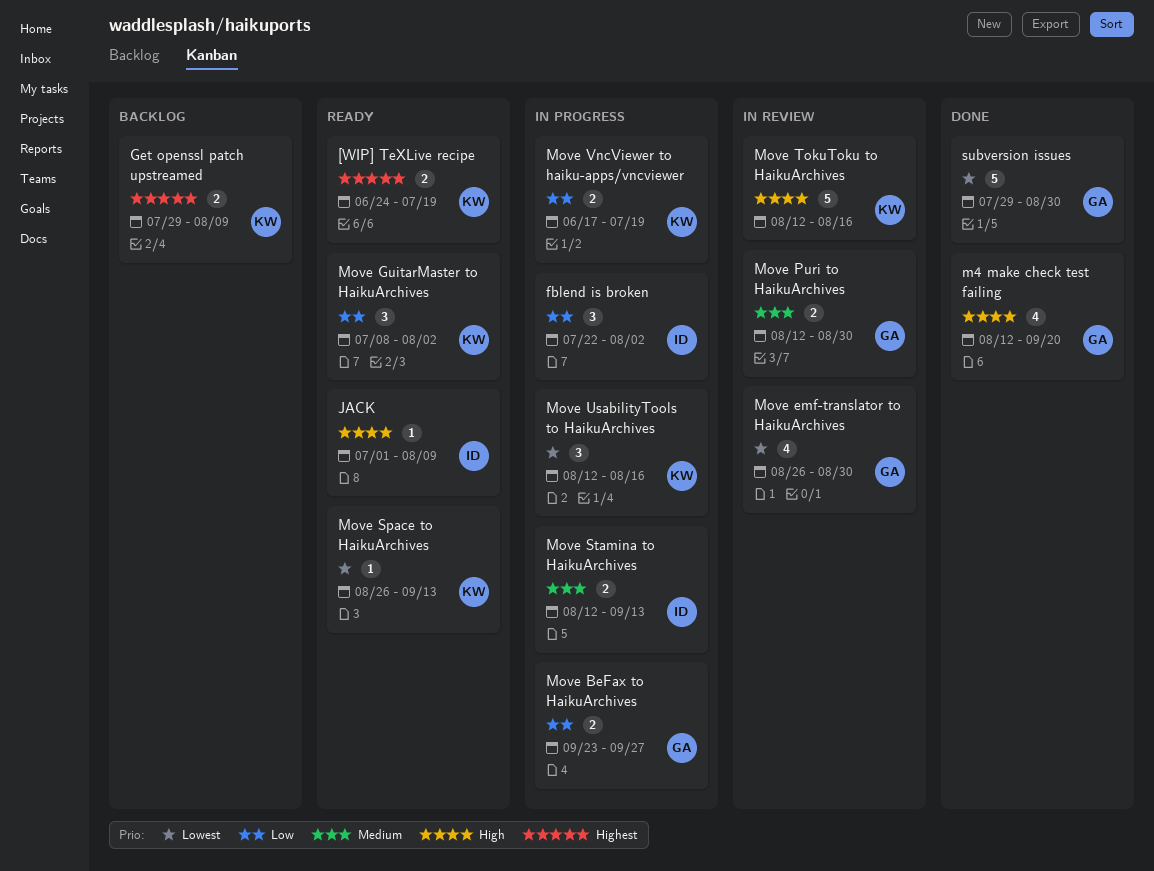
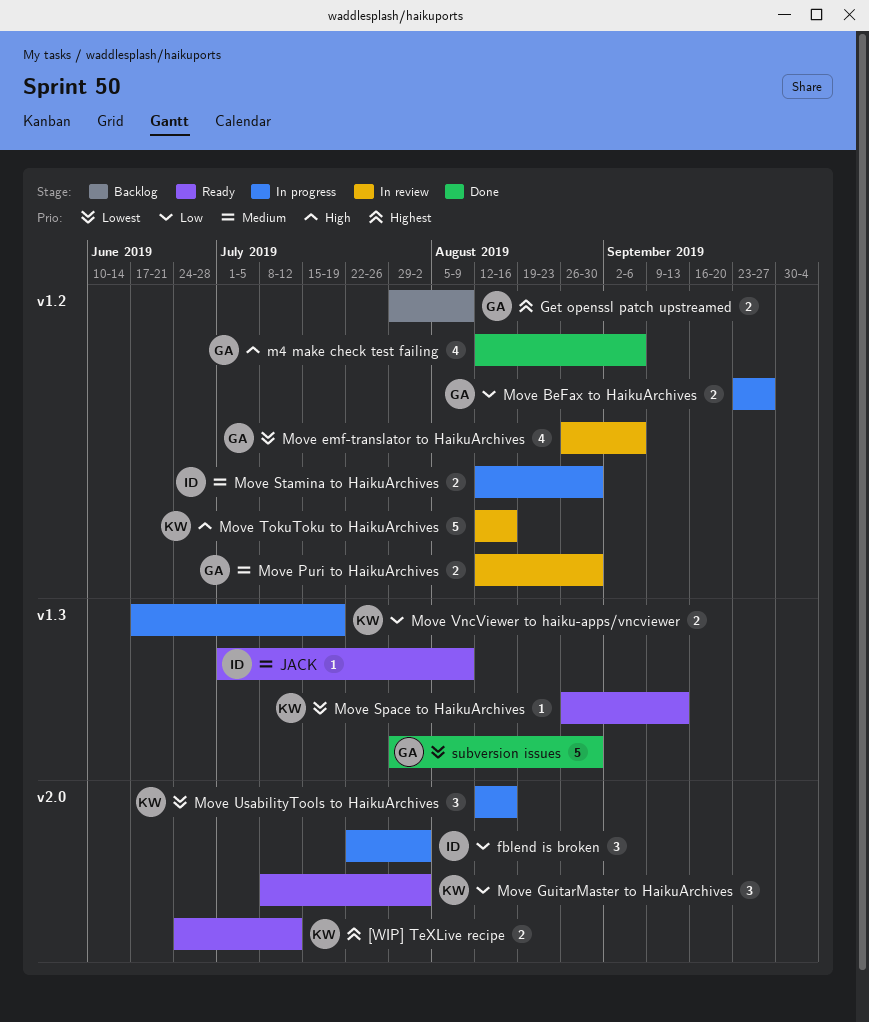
[WIP] TeXLive recipe, due: Jul 19 -> Jul 12
Get openssl patch upstreamed, owner: KW -> GA
JACK, priority: High -> Medium
m4 make check test failing, due: Sep 20 -> Sep 6
Move emf-translator to HaikuArchives, due: Aug 30 -> Sep 6
Move Stamina to HaikuArchives, due: Sep 13 -> Aug 30

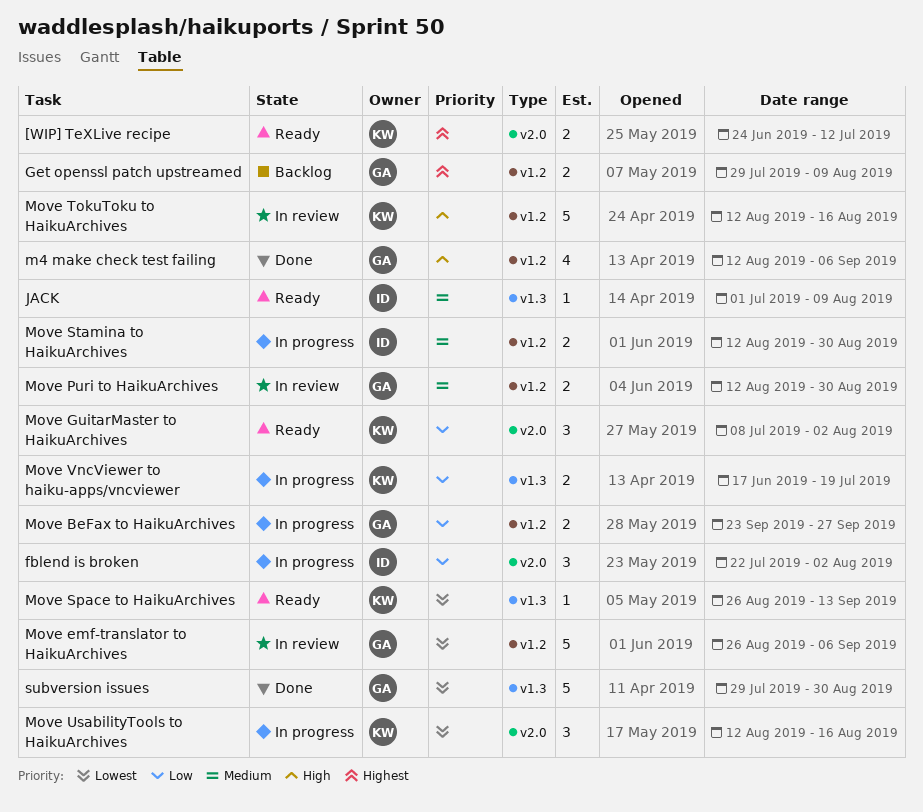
Move emf-translator to HaikuArchives, estimate: 4 -> 5

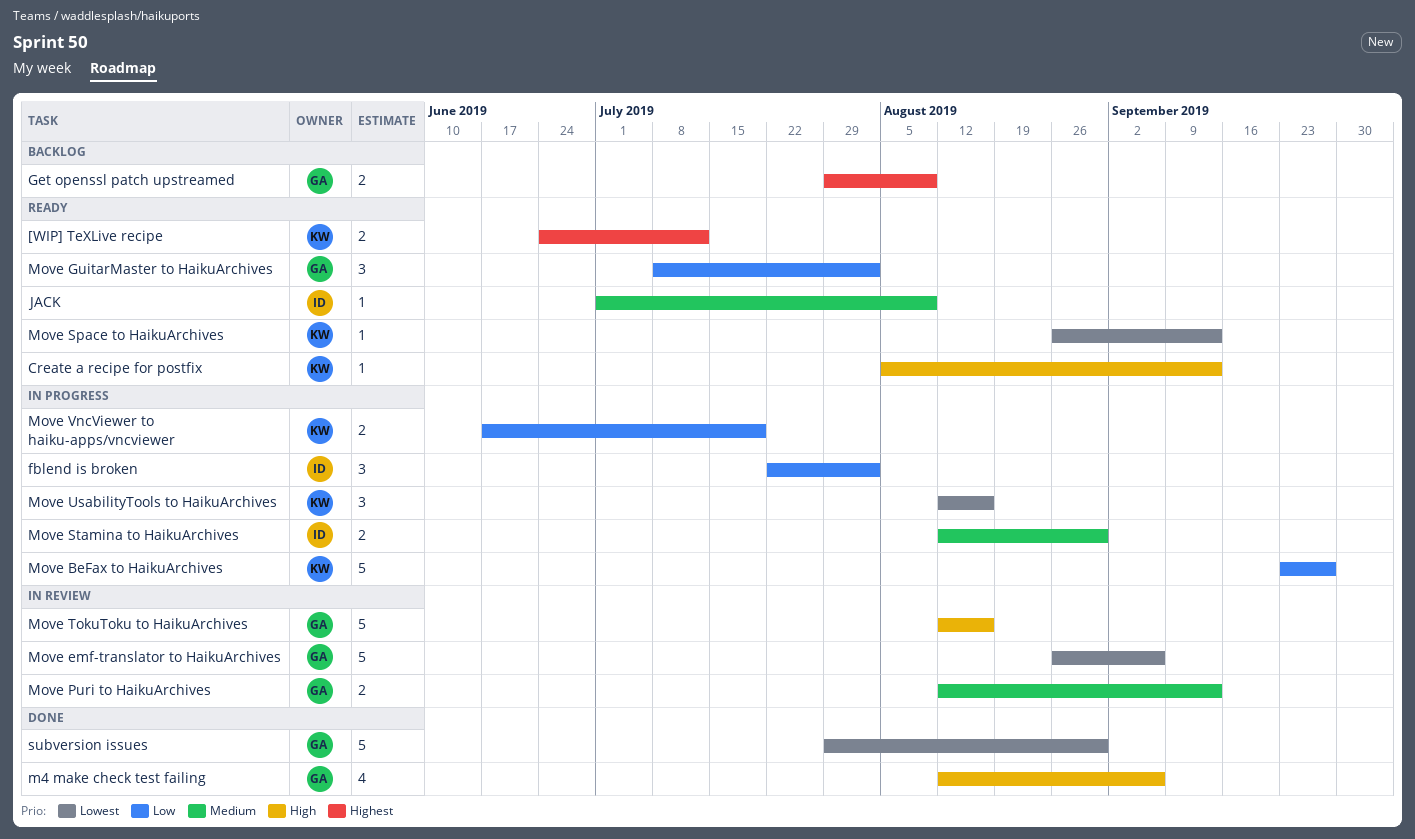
Create a recipe for postfix: none -> present
Move BeFax to HaikuArchives, owner: GA -> KW
Move BeFax to HaikuArchives, estimate: 2 -> 5
Move GuitarMaster to HaikuArchives, owner: KW -> GA
Move Puri to HaikuArchives, due: Aug 30 -> Sep 13
Move TokuToku to HaikuArchives, owner: KW -> GA

